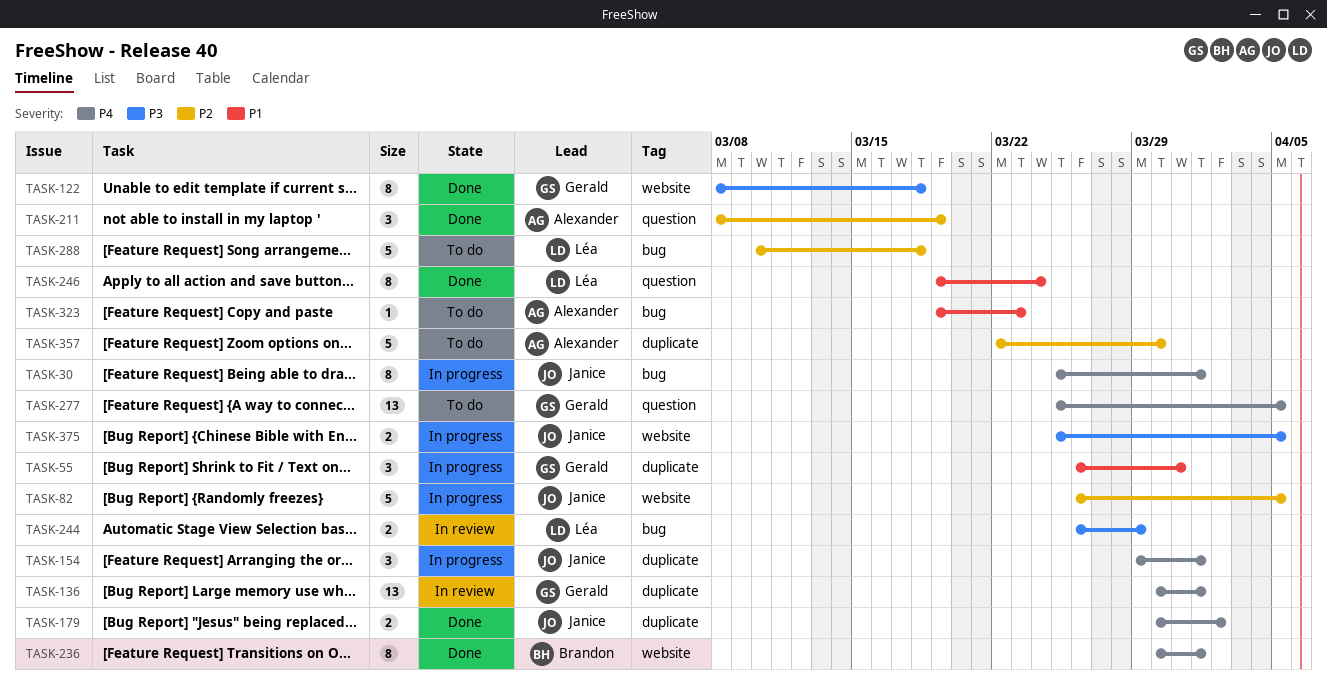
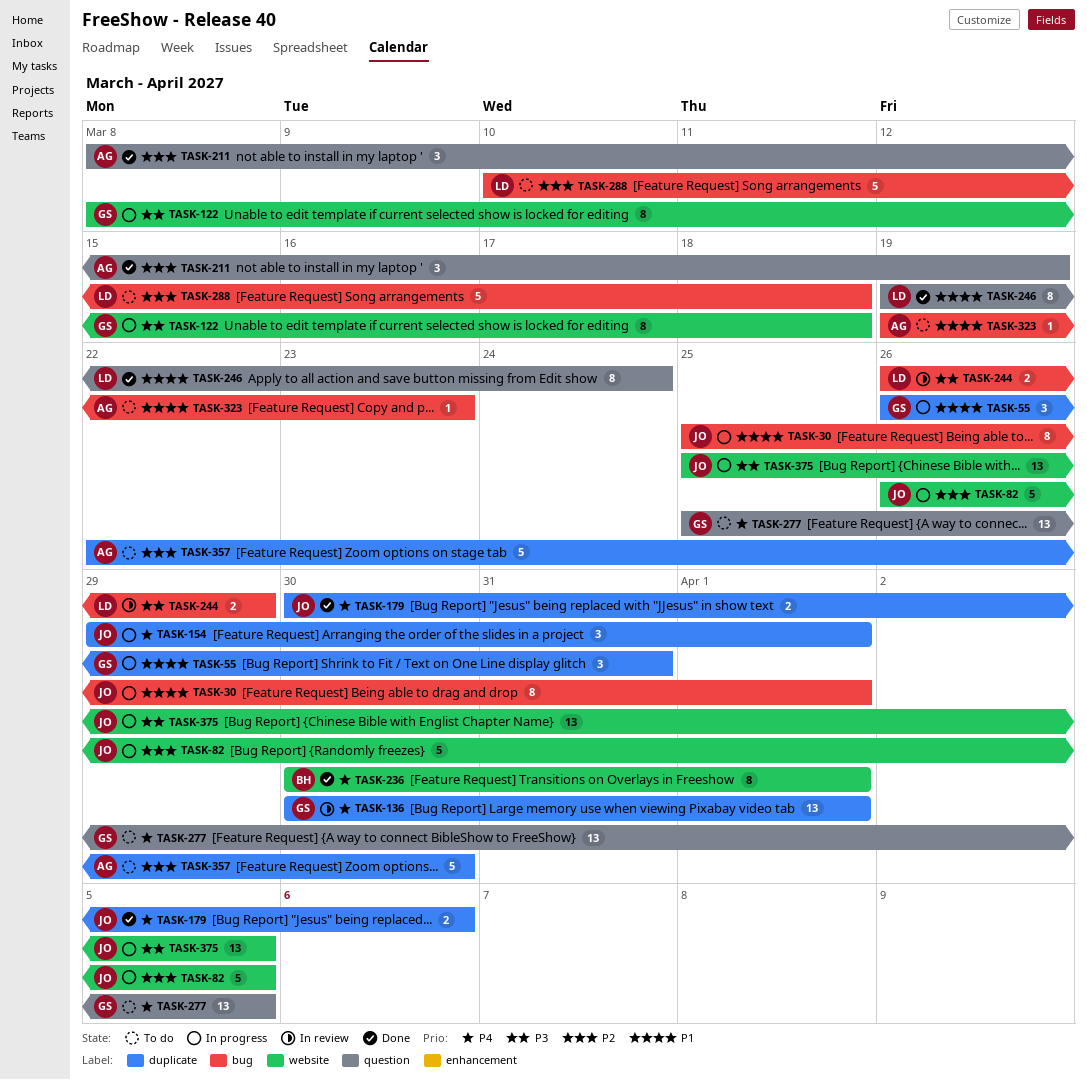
TASK-30, priority: P4 -> P1
TASK-122, status: Done -> In progress
TASK-179, due: Apr 2 -> Apr 6
TASK-375, estimate: 2 -> 13

